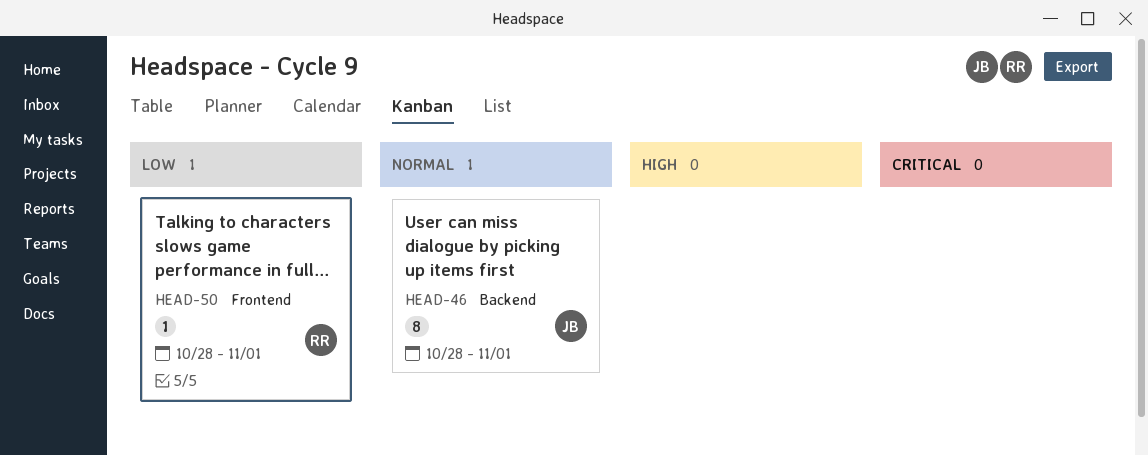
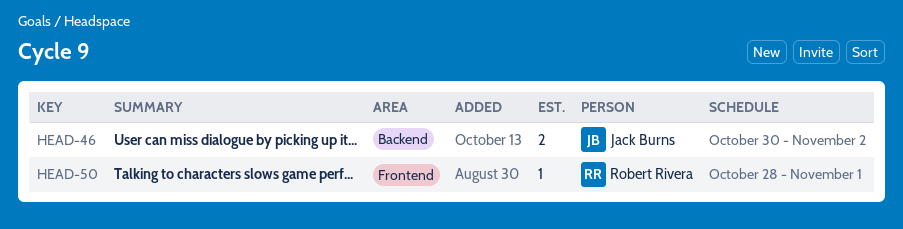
HEAD-46, estimate: 8 -> 2
HEAD-46, start: Oct 28 -> Oct 30
HEAD-46, due: Nov 1 -> Nov 2

